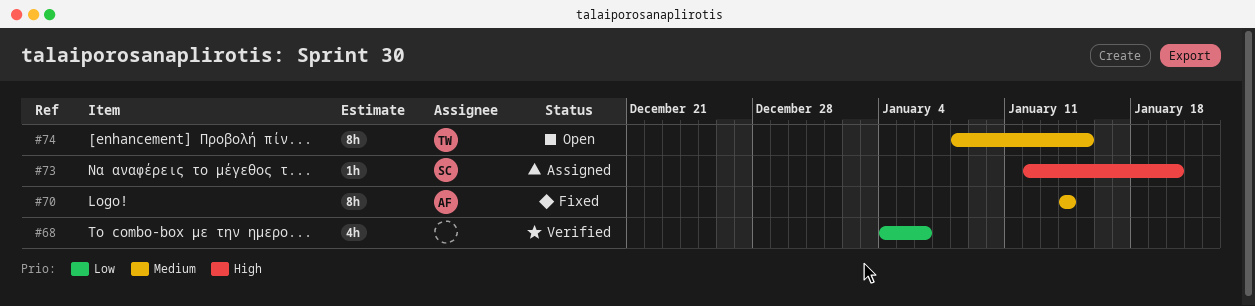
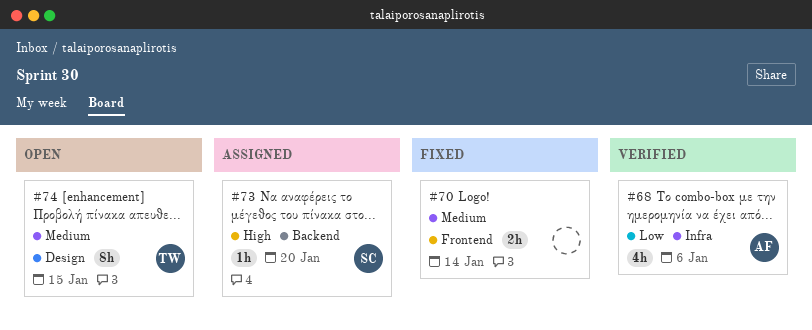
#68, owner: none -> AF
#70, owner: AF -> none
#70, estimate: 8h -> 2h

